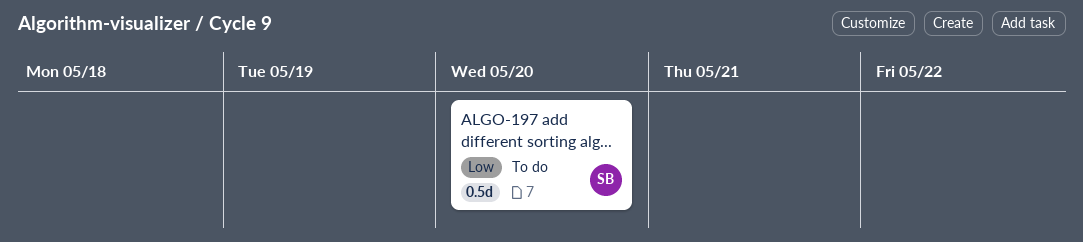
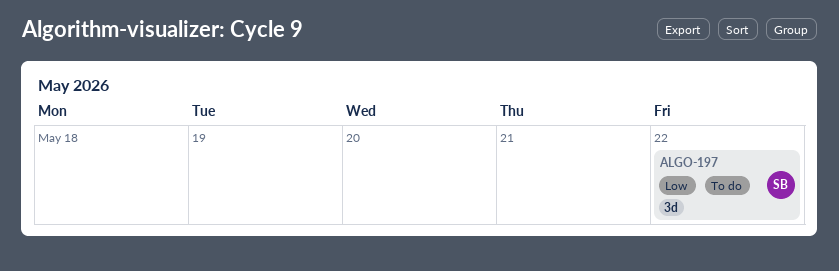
ALGO-197, estimate: 0.5d -> 3d
ALGO-197, due: May 20 -> May 22

